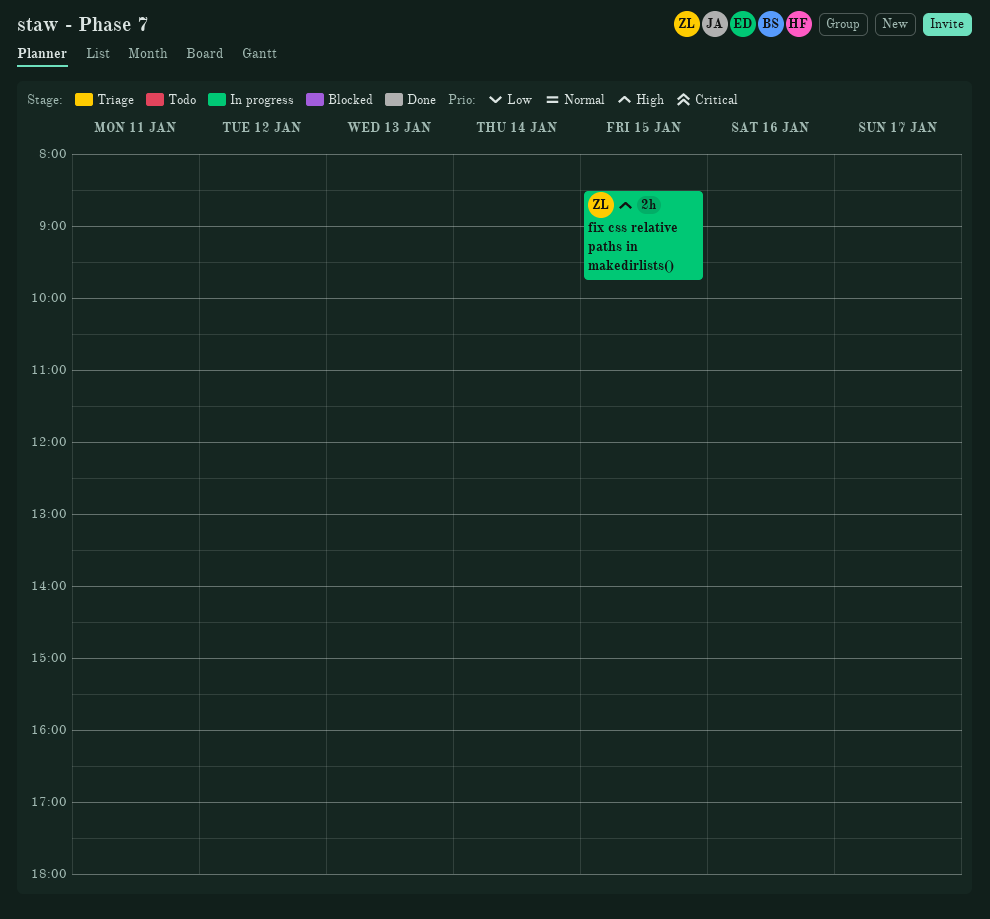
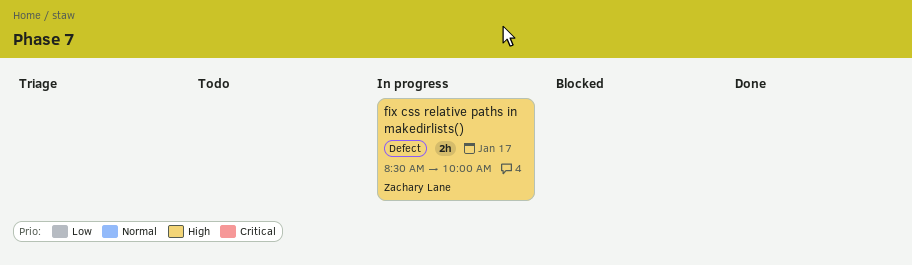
fix css relative paths in makedirlists(), day: Jan 15 -> Jan 17
fix css relative paths in makedirlists(), ends: 09:45 -> 10:00

